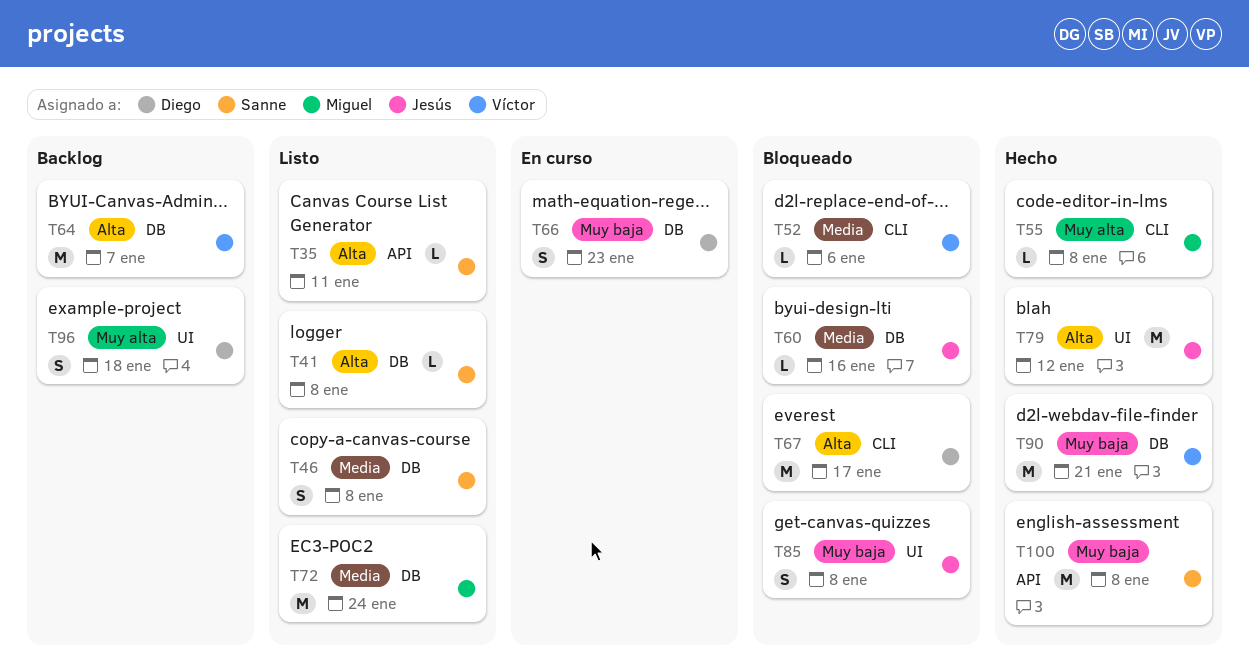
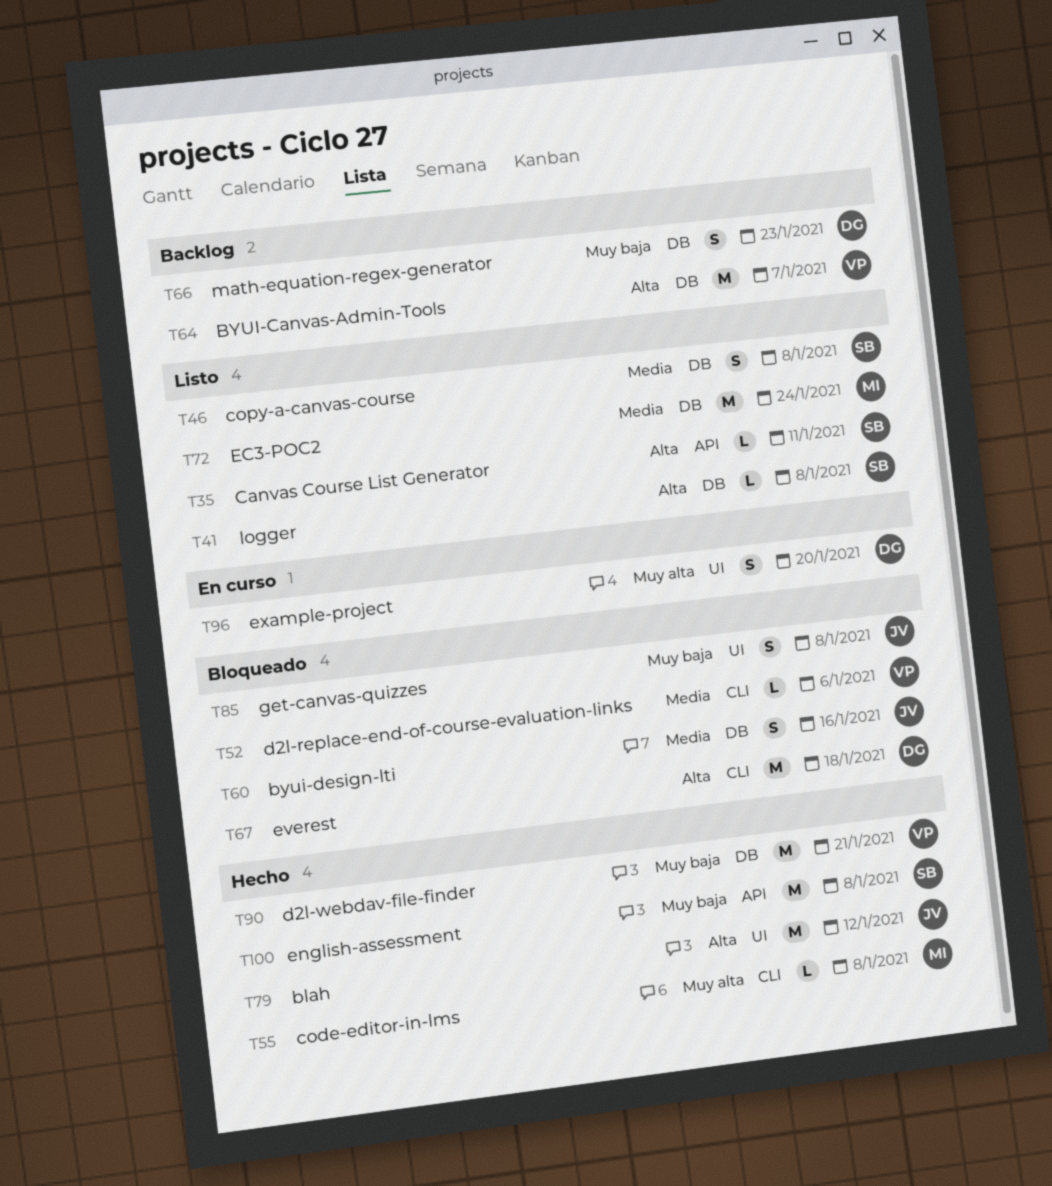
T60, estimate: L -> S
T66, status: En curso -> Backlog
T67, due: Jan 17 -> Jan 18
T96, status: Backlog -> En curso
T96, due: Jan 18 -> Jan 20

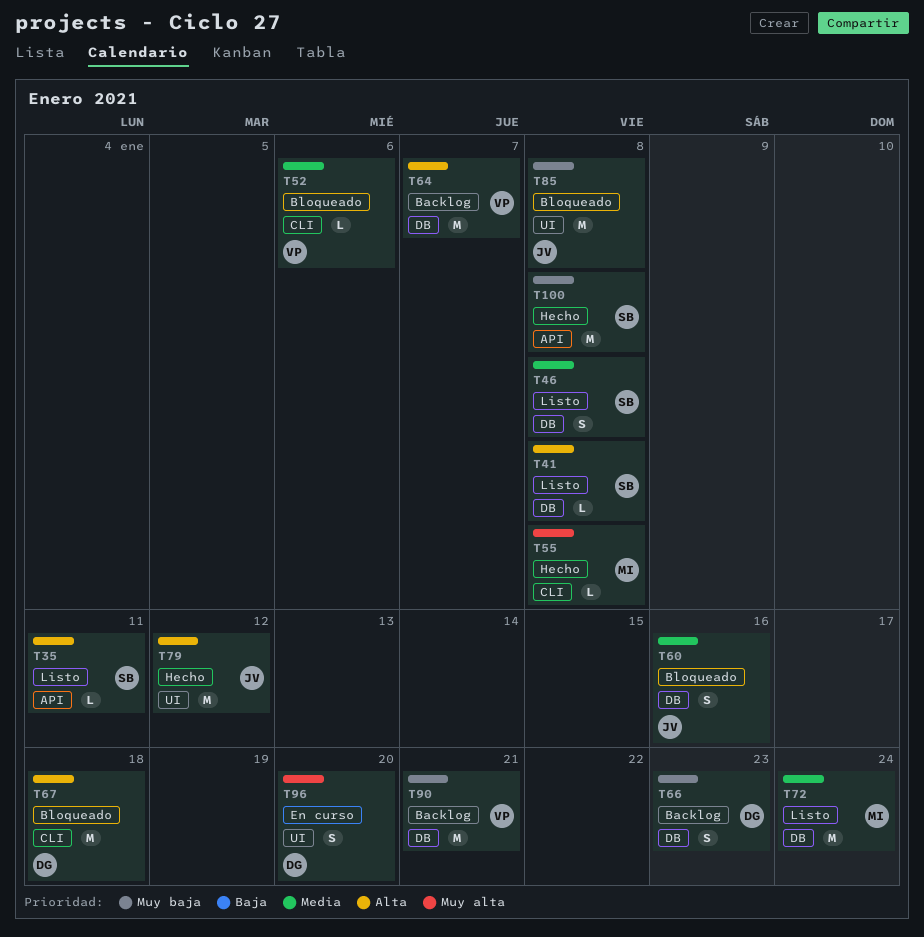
T85, estimate: S -> M
T90, status: Hecho -> Backlog

